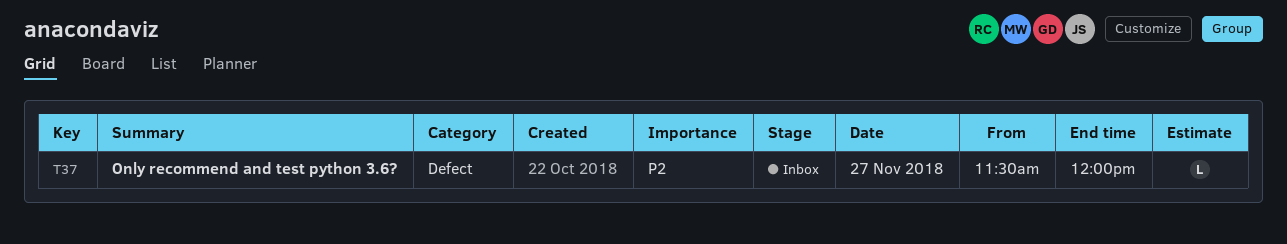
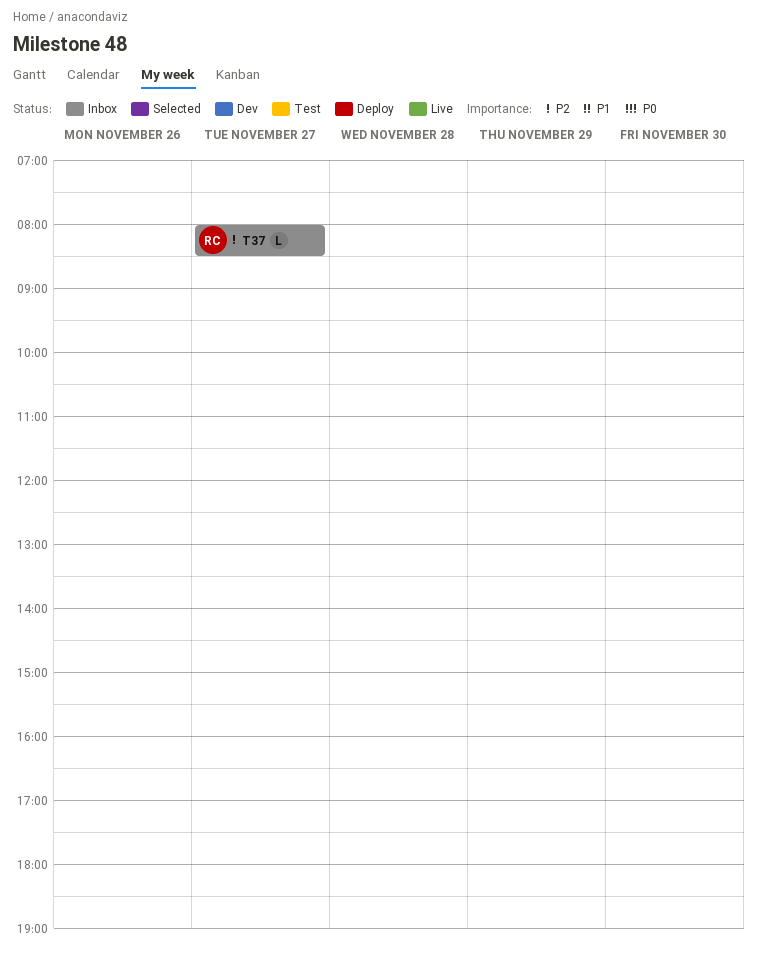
T37, begins: 11:30 -> 08:00
T37, ends: 12:00 -> 08:30

